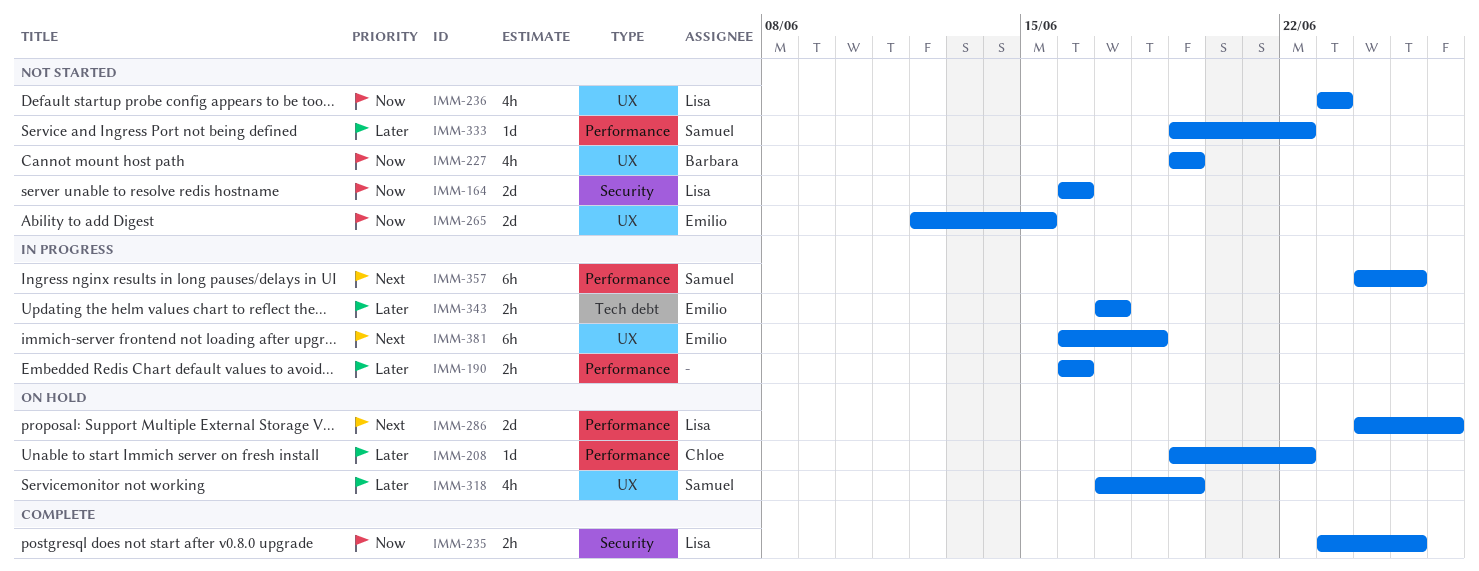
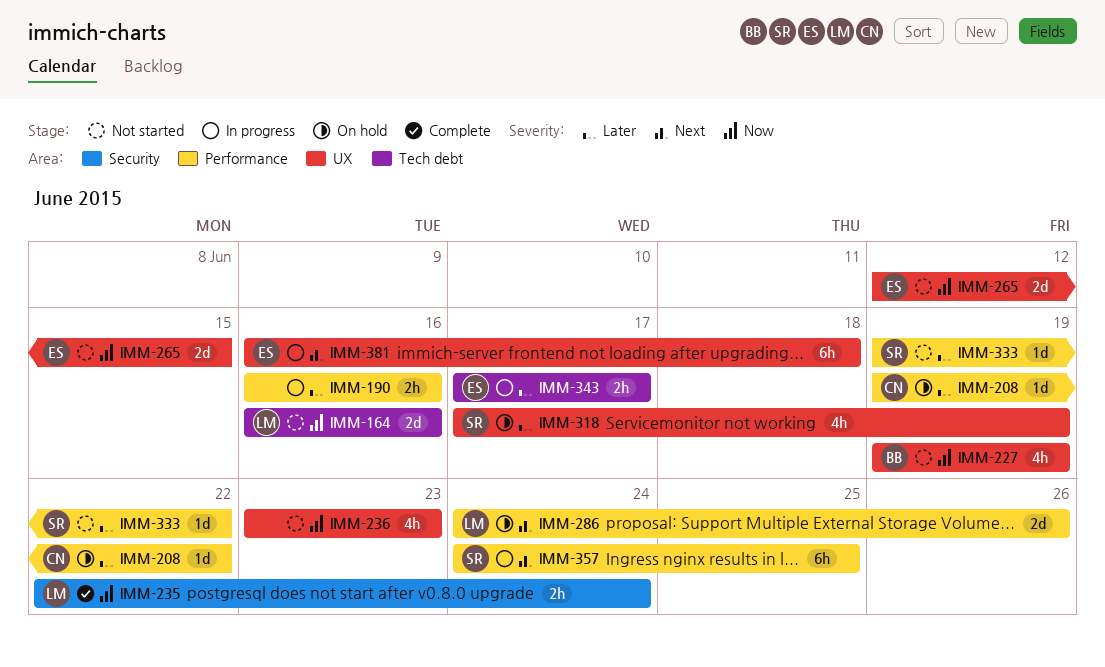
IMM-164, label: Security -> Tech debt
IMM-235, start: Jun 23 -> Jun 22
IMM-235, due: Jun 25 -> Jun 24
IMM-236, owner: Lisa -> none

